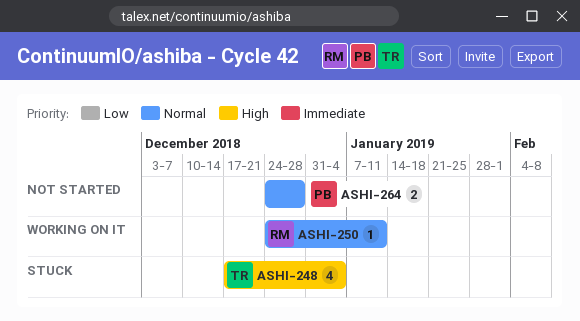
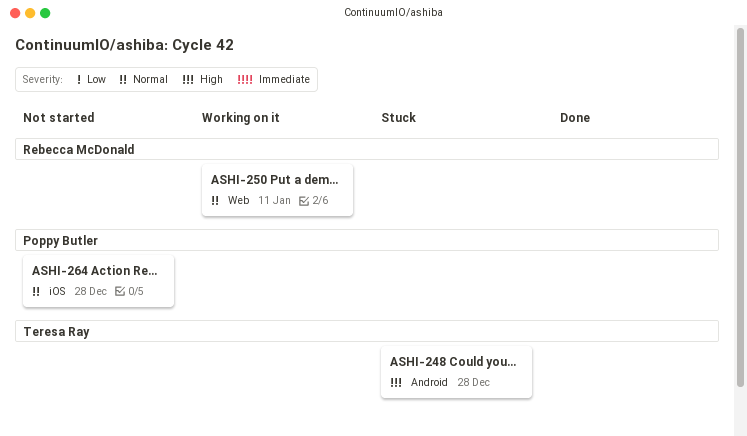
ASHI-248, due: Jan 4 -> Dec 28

